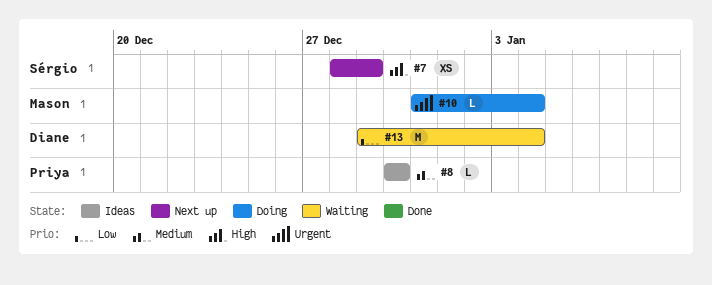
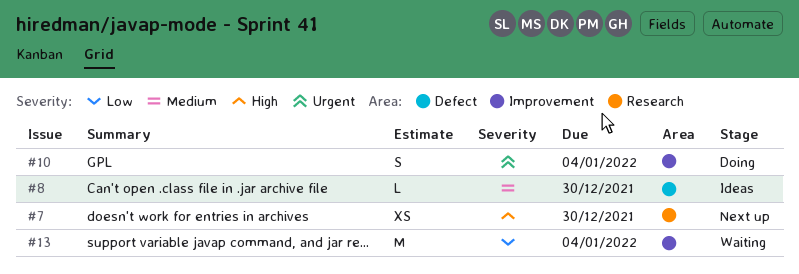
#7, due: Dec 29 -> Dec 30
#10, estimate: L -> S

